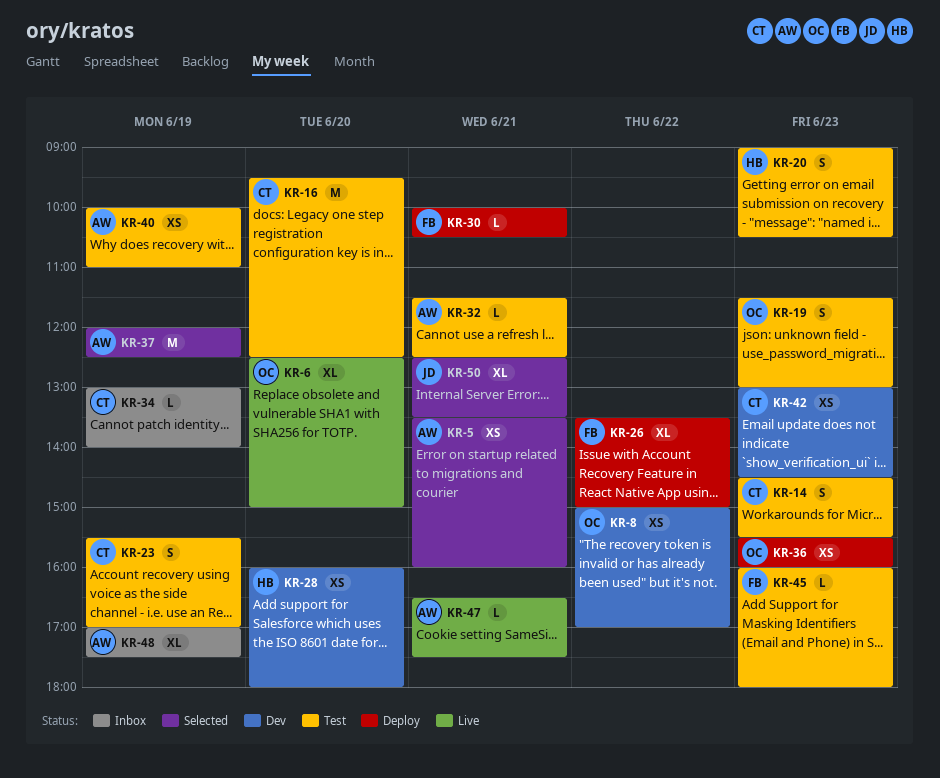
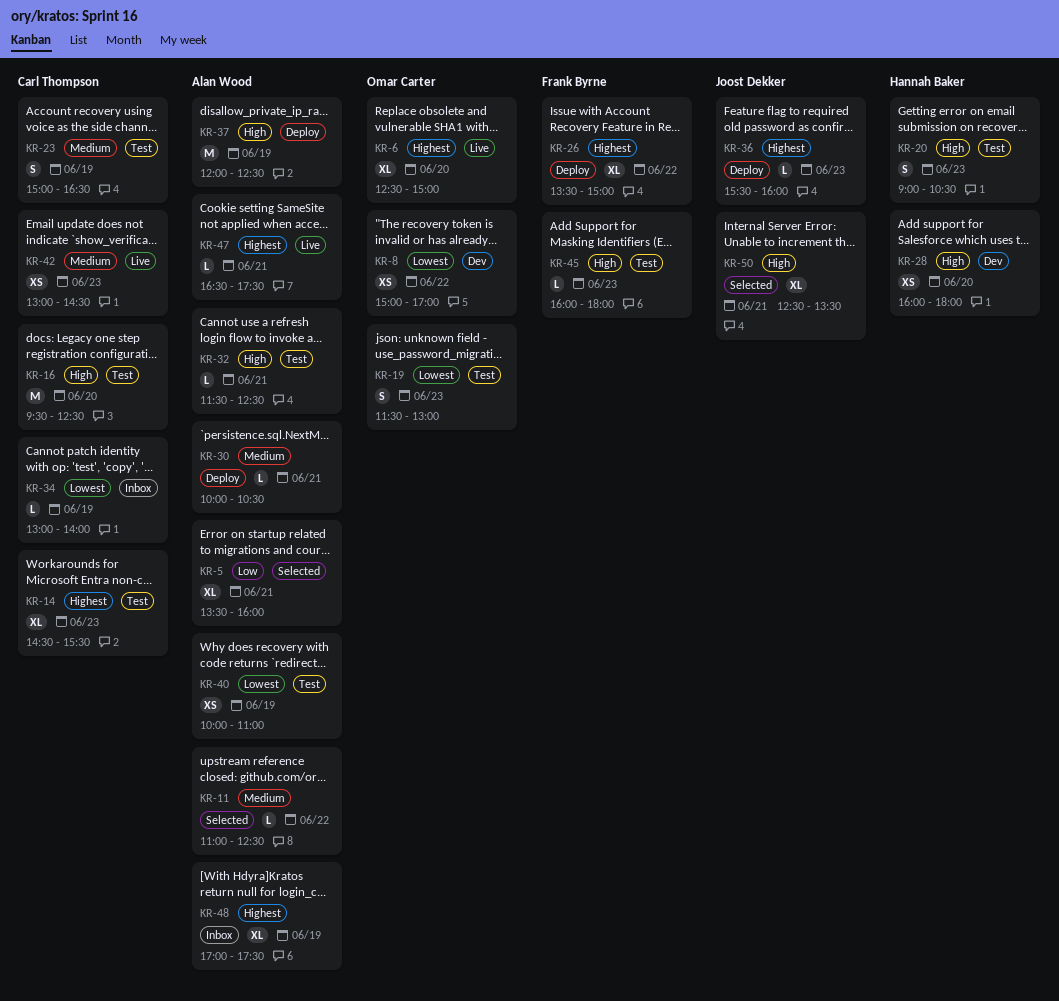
KR-5, estimate: XS -> XL
KR-11: none -> present
KR-14, estimate: S -> XL
KR-23, begins: 15:30 -> 15:00
KR-23, ends: 17:00 -> 16:30
KR-30, owner: Frank Byrne -> Alan Wood
KR-36, owner: Omar Carter -> Joost Dekker
KR-36, estimate: XS -> L
KR-37, status: Selected -> Deploy
KR-42, status: Dev -> Live

